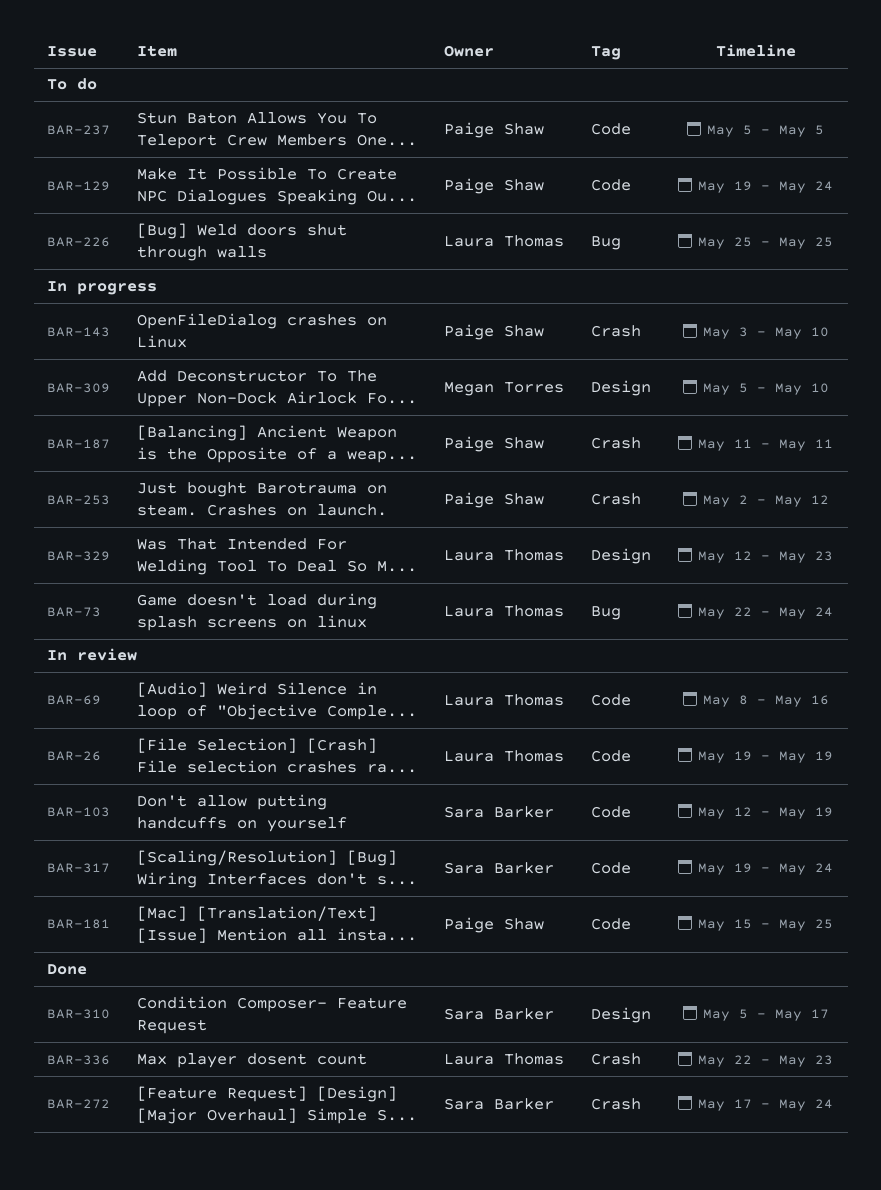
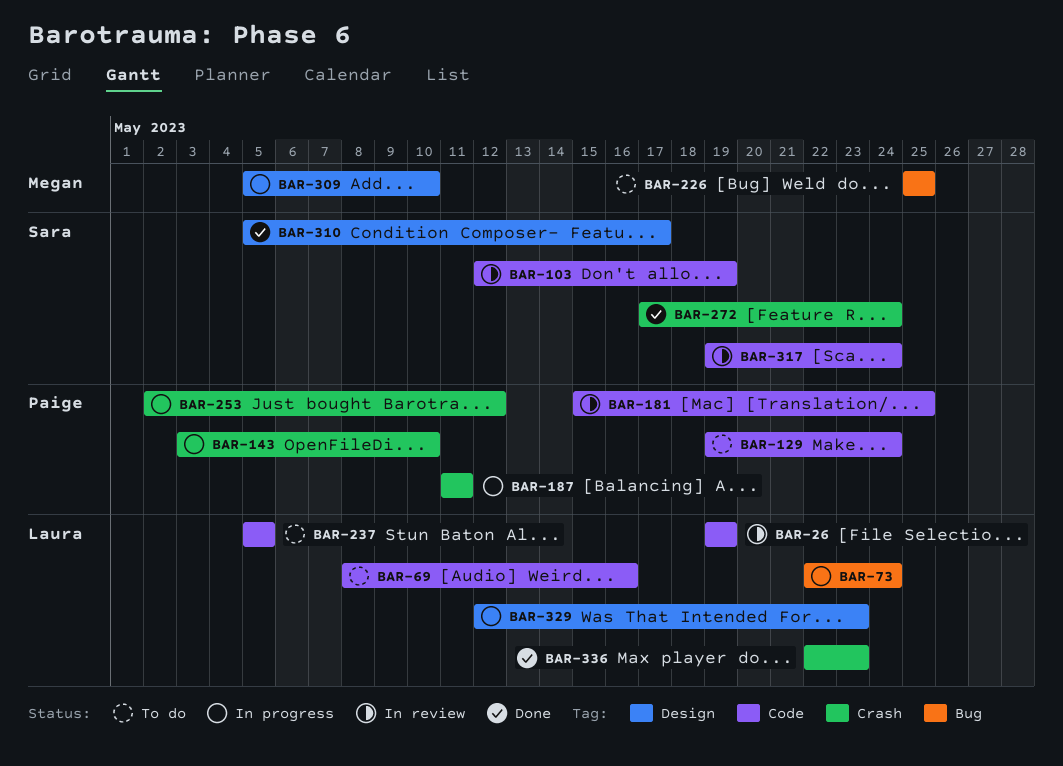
BAR-69, status: In review -> To do
BAR-226, owner: Laura Thomas -> Megan Torres
BAR-237, owner: Paige Shaw -> Laura Thomas

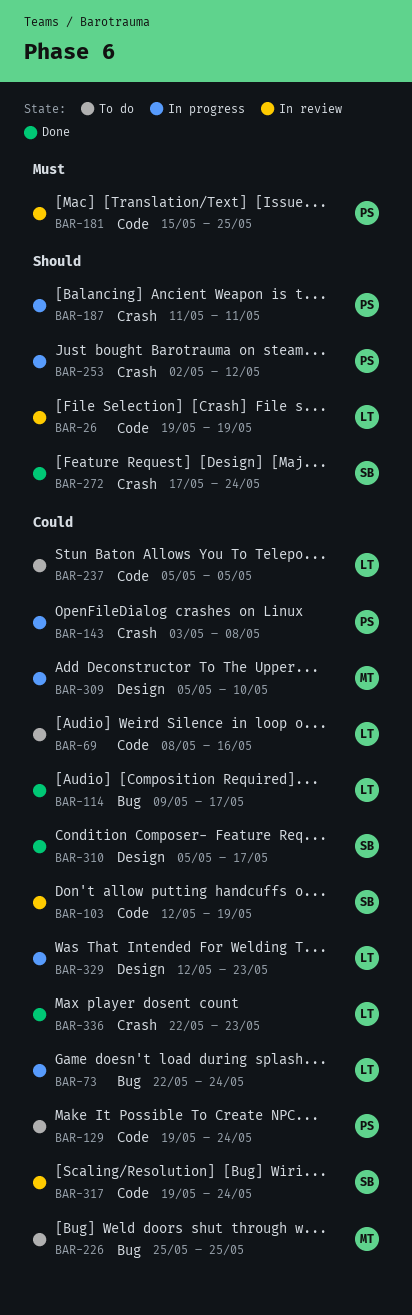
BAR-114: none -> present
BAR-143, due: May 10 -> May 8

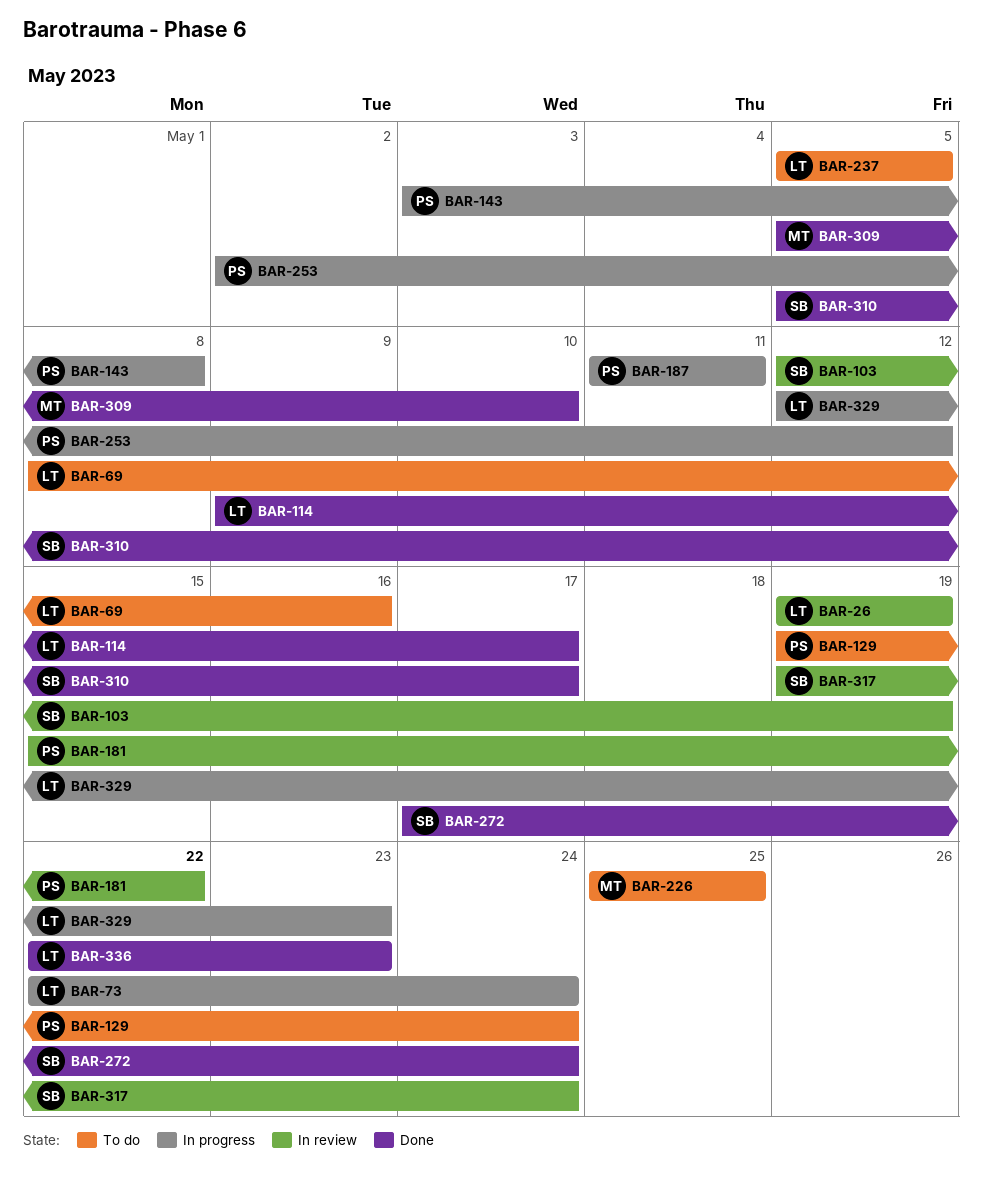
BAR-181, due: May 25 -> May 22
BAR-309, status: In progress -> Done

